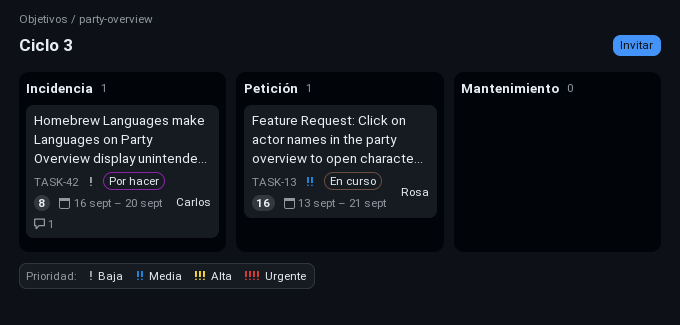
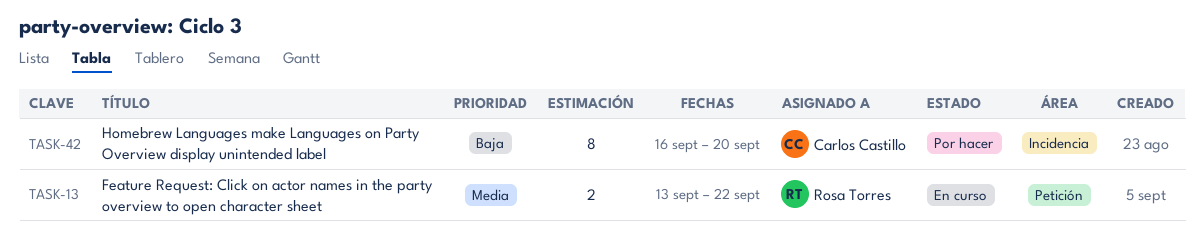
TASK-13, estimate: 16 -> 2
TASK-13, due: Sep 21 -> Sep 22

